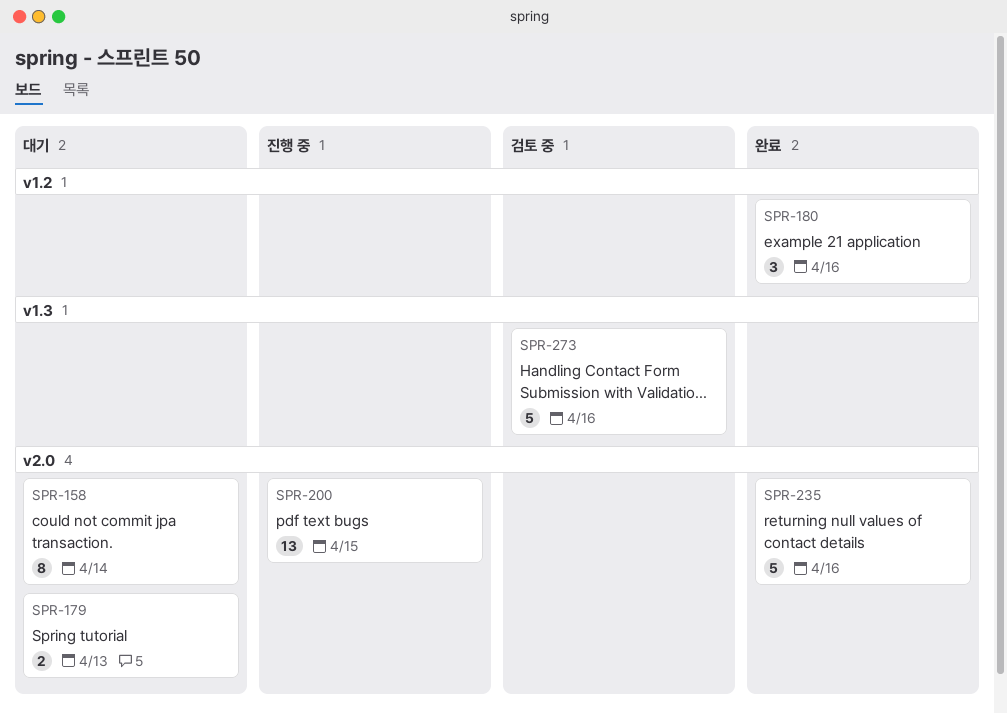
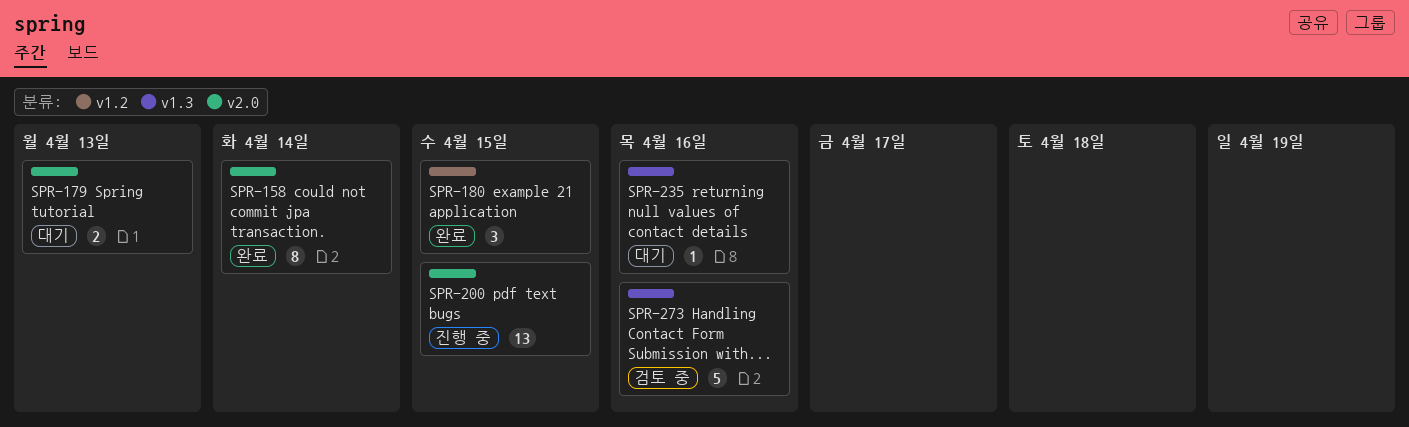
SPR-158, status: 대기 -> 완료
SPR-180, due: Apr 16 -> Apr 15
SPR-235, status: 완료 -> 대기
SPR-235, label: v2.0 -> v1.3
SPR-235, estimate: 5 -> 1

